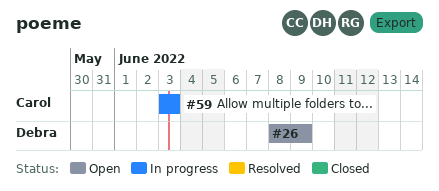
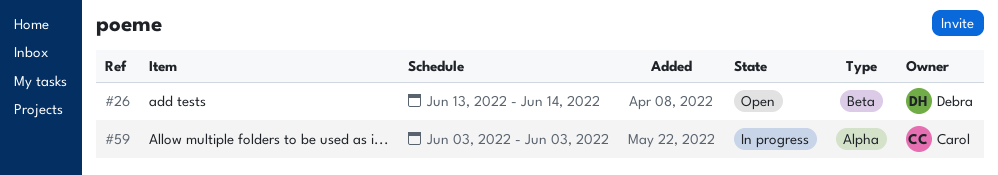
#26, start: Jun 8 -> Jun 13
#26, due: Jun 9 -> Jun 14

